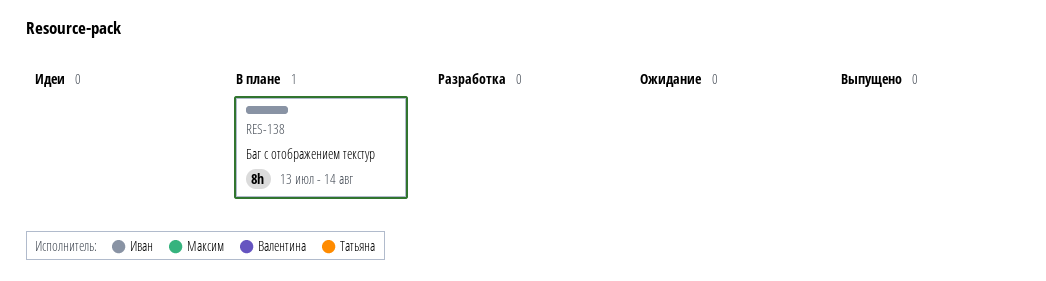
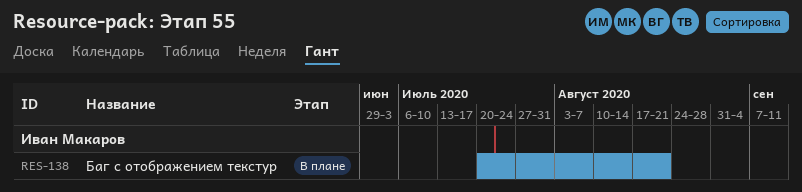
RES-138, start: Jul 13 -> Jul 20
RES-138, due: Aug 14 -> Aug 21

